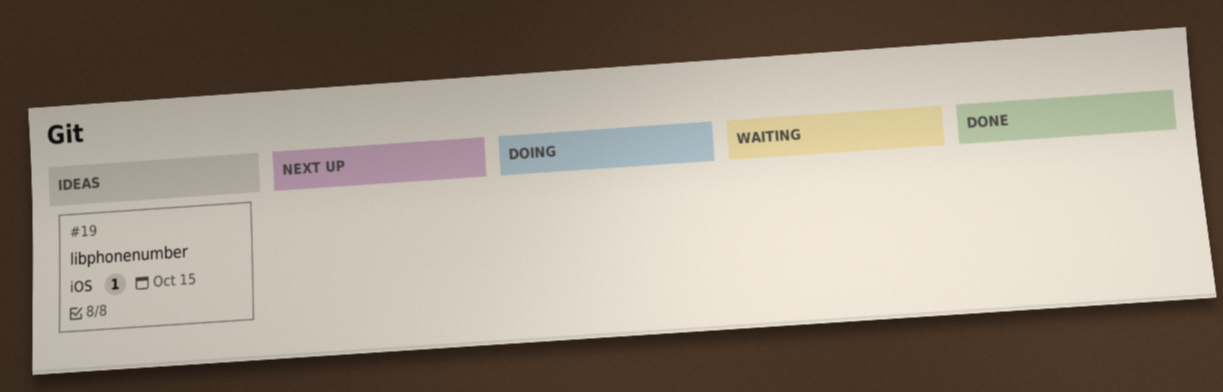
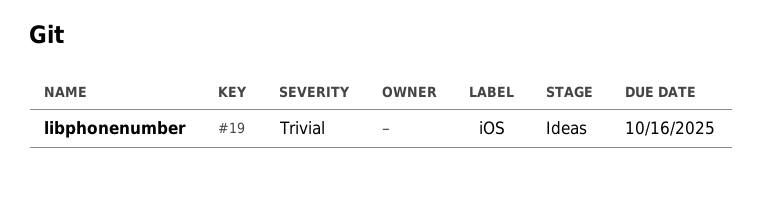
#19, due: Oct 15 -> Oct 16

